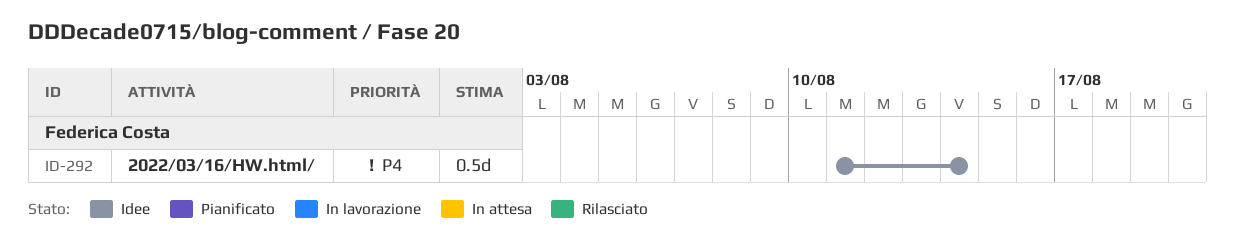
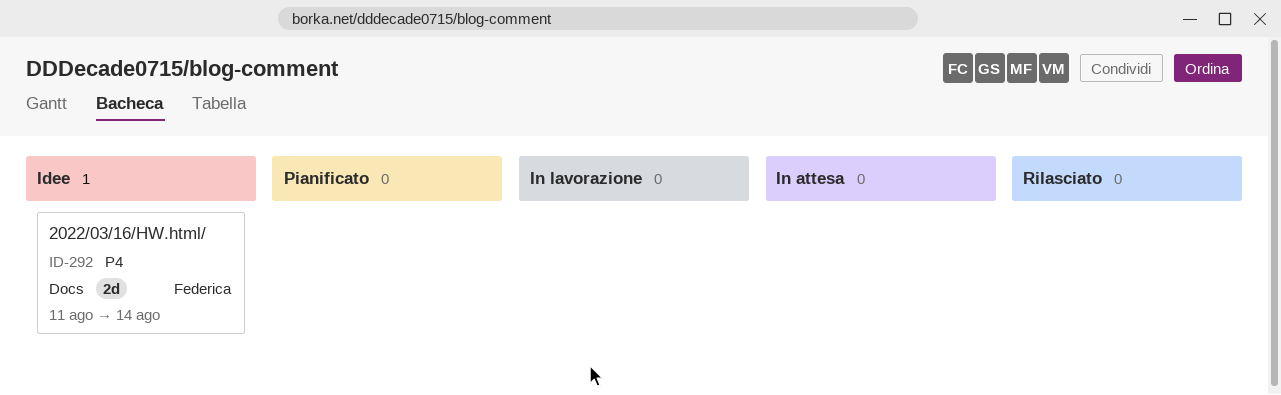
ID-292, estimate: 0.5d -> 2d

